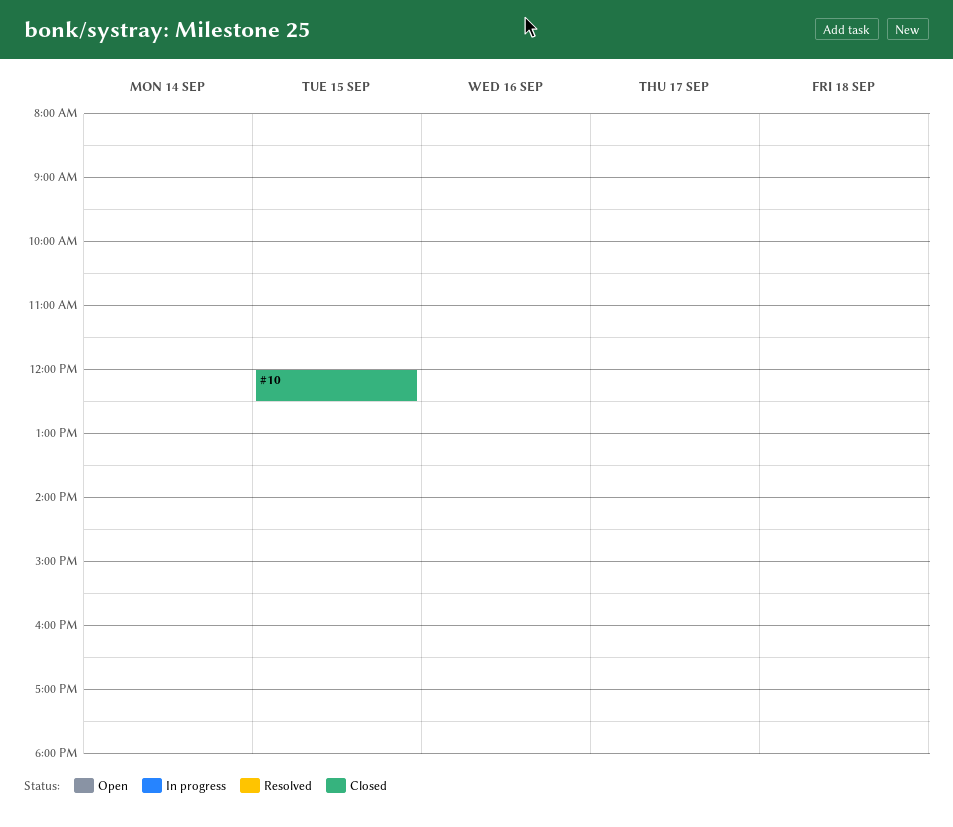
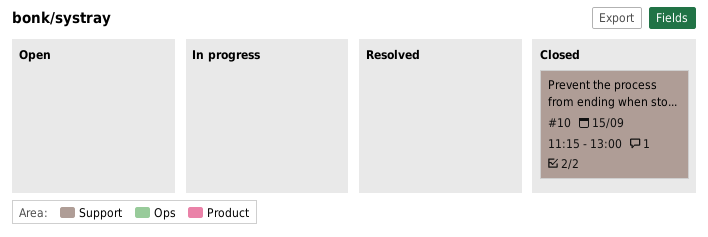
#10, begins: 12:00 -> 11:15
#10, ends: 12:30 -> 13:00

